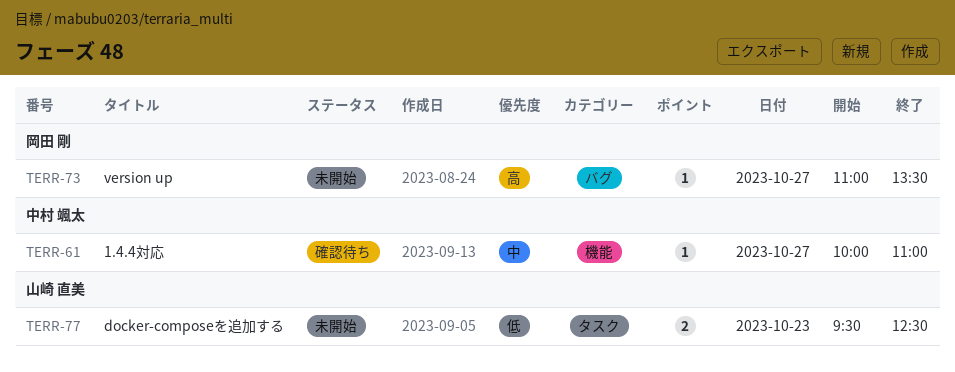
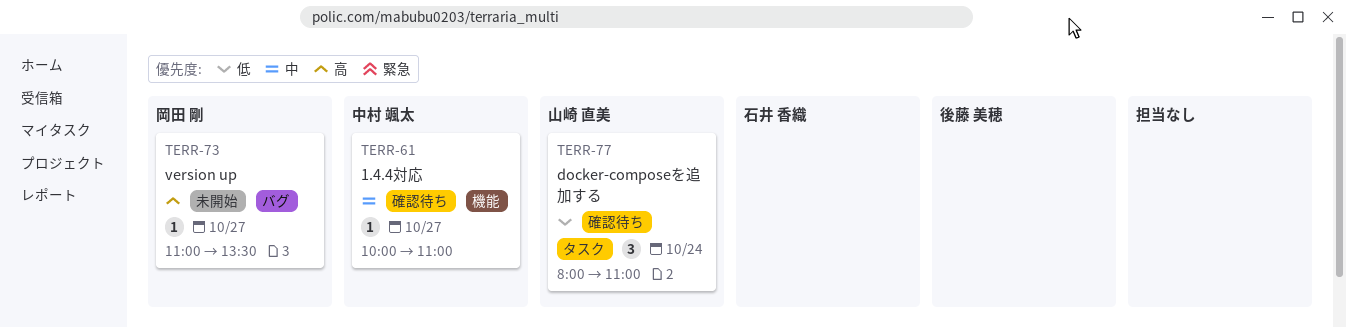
TERR-77, status: 未開始 -> 確認待ち
TERR-77, estimate: 2 -> 3
TERR-77, day: Oct 23 -> Oct 24
TERR-77, begins: 09:30 -> 08:00
TERR-77, ends: 12:30 -> 11:00

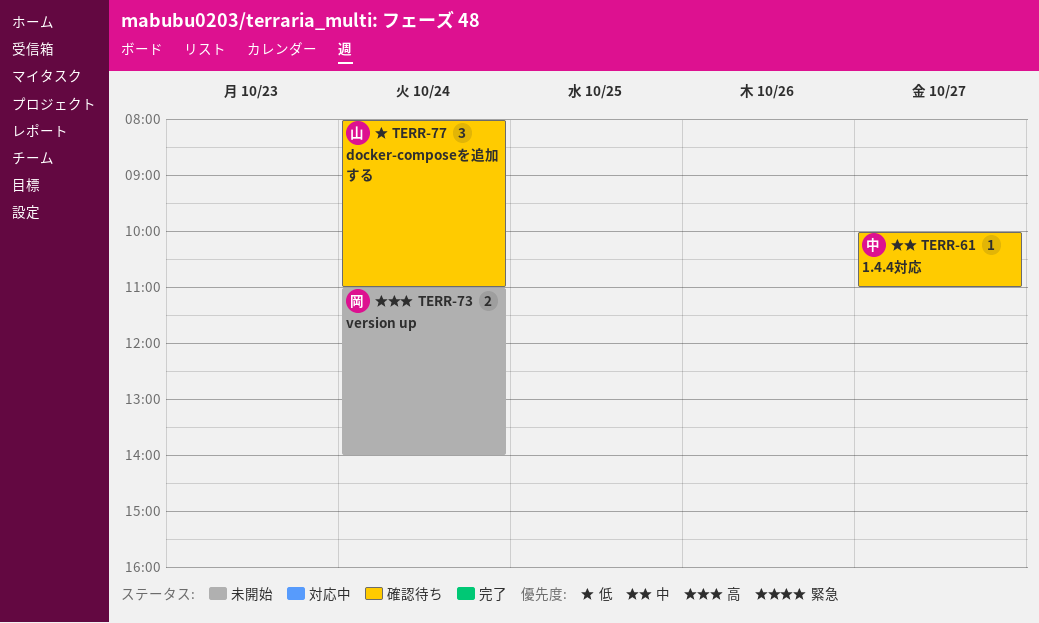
TERR-73, estimate: 1 -> 2
TERR-73, day: Oct 27 -> Oct 24
TERR-73, ends: 13:30 -> 14:00

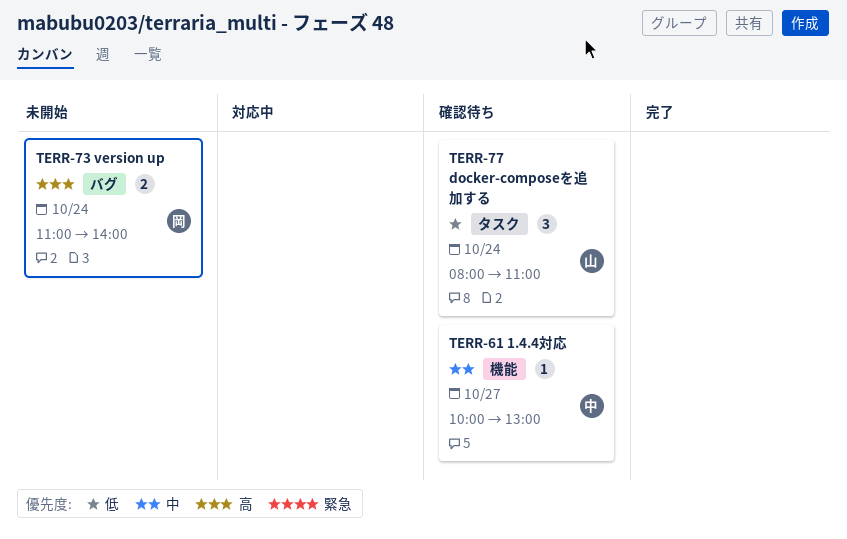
TERR-61, ends: 11:00 -> 13:00

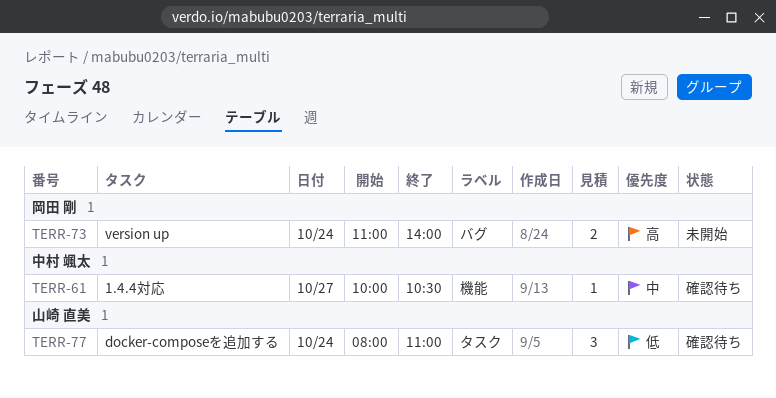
TERR-61, ends: 13:00 -> 10:30

